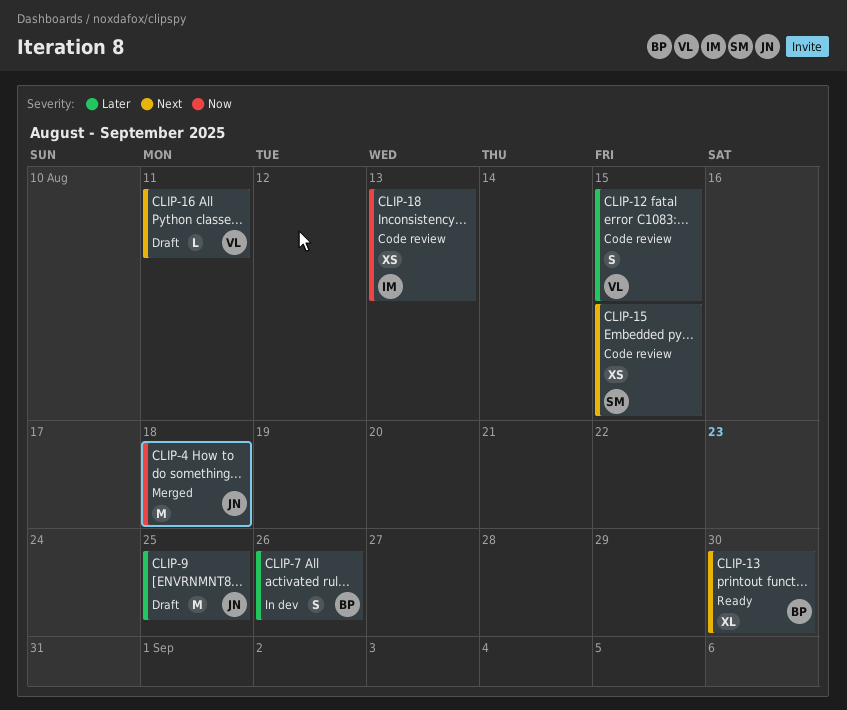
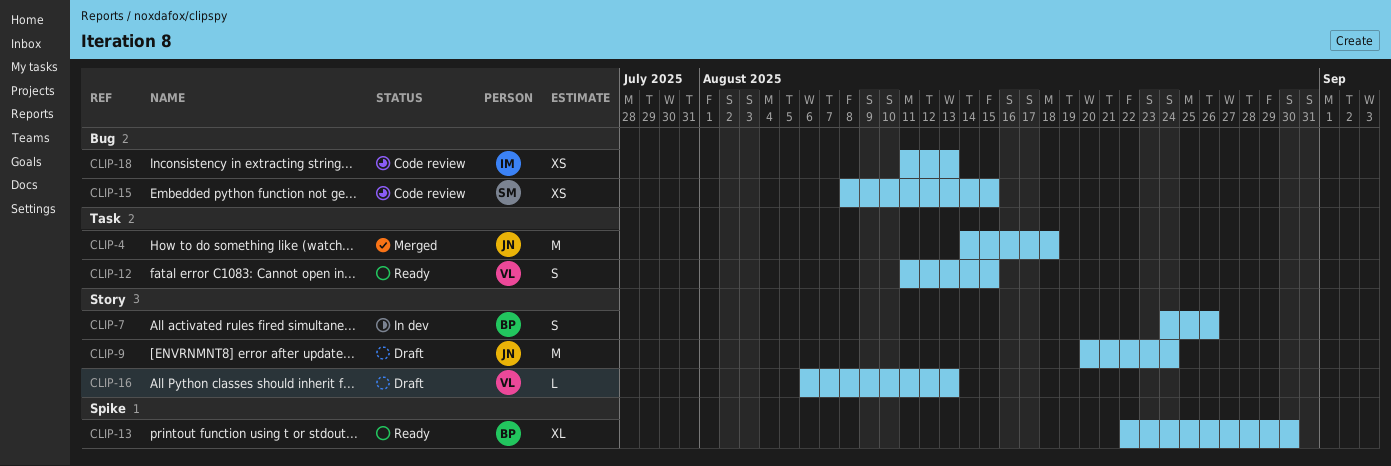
CLIP-9, due: Aug 25 -> Aug 24
CLIP-12, status: Code review -> Ready
CLIP-16, due: Aug 11 -> Aug 13

